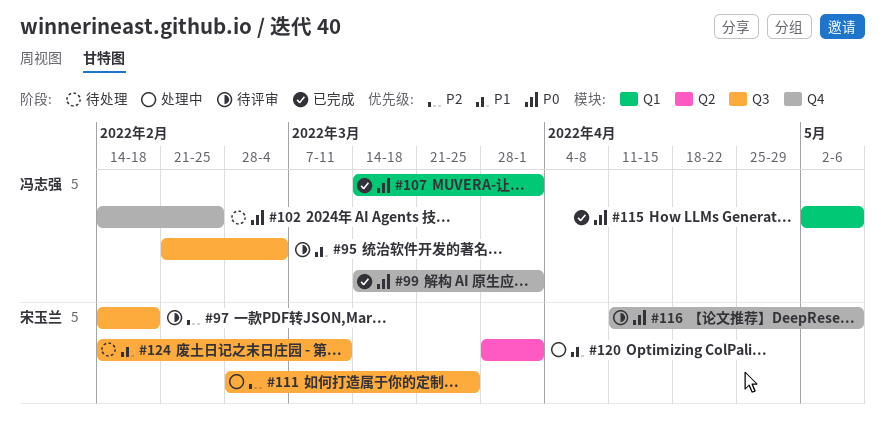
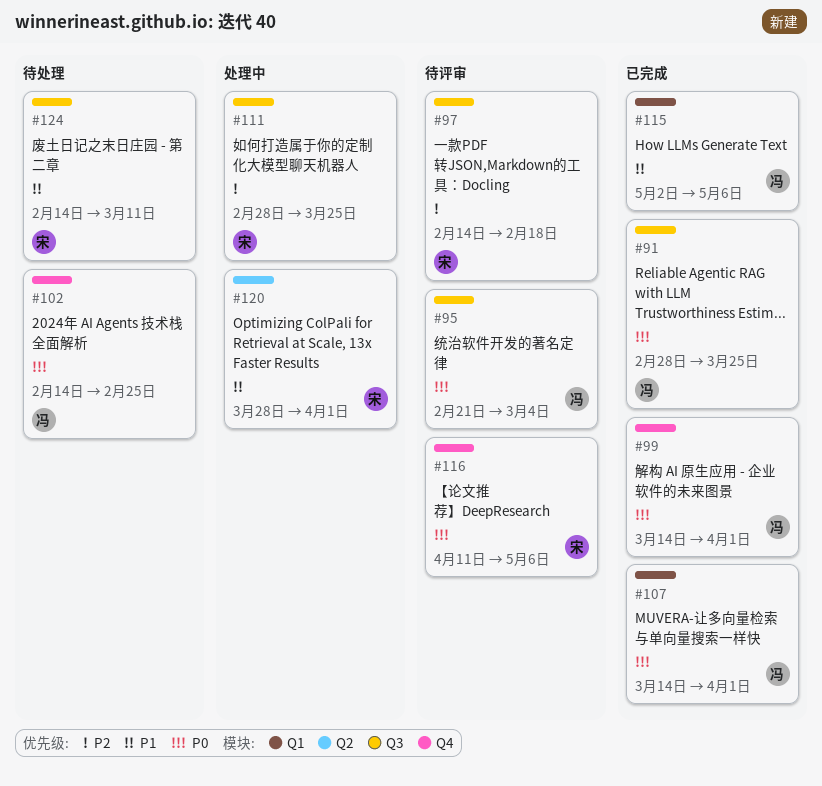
#91: none -> present
#95, priority: P1 -> P0
#115, priority: P0 -> P1

